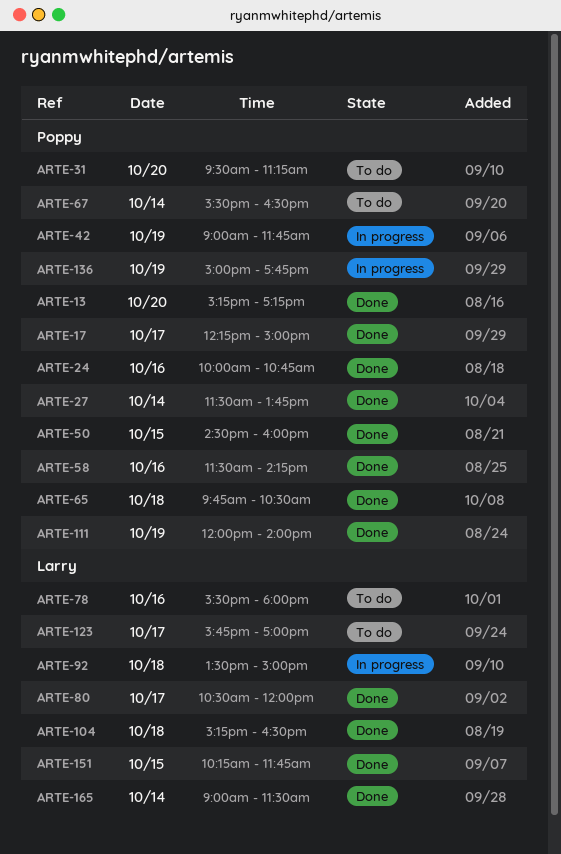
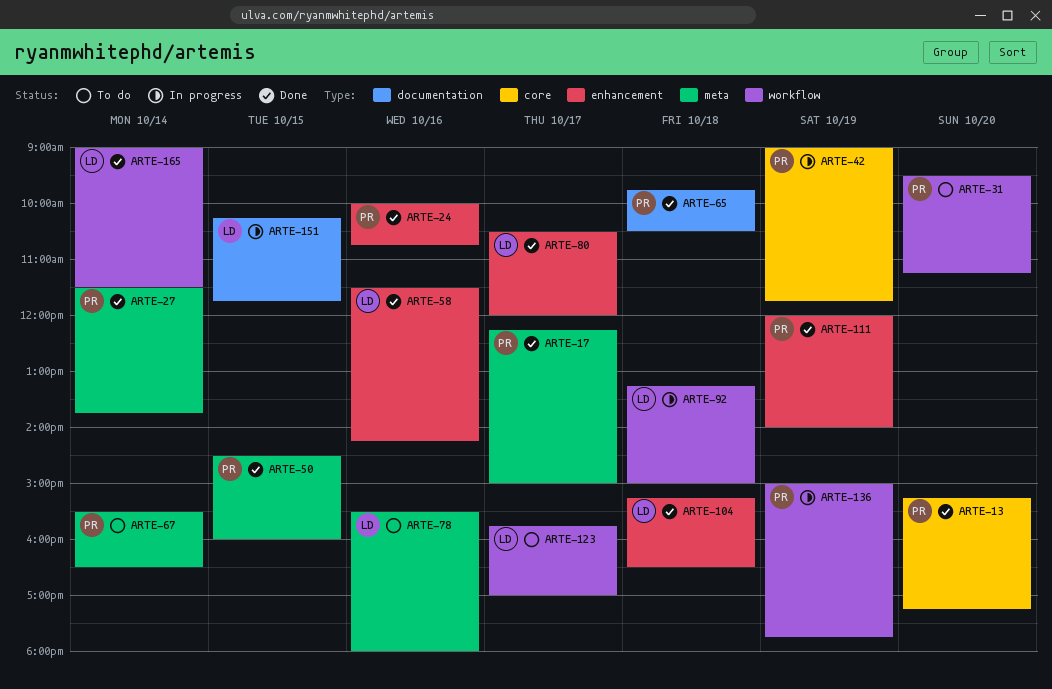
ARTE-58, owner: Poppy -> Larry
ARTE-92, begins: 13:30 -> 13:15
ARTE-151, status: Done -> In progress

